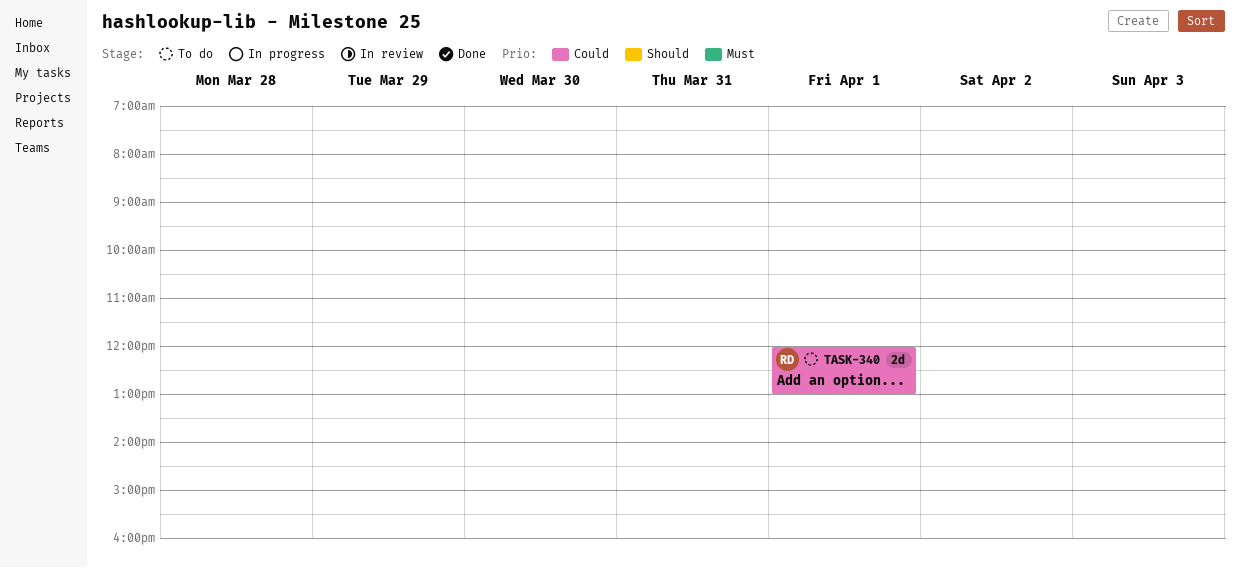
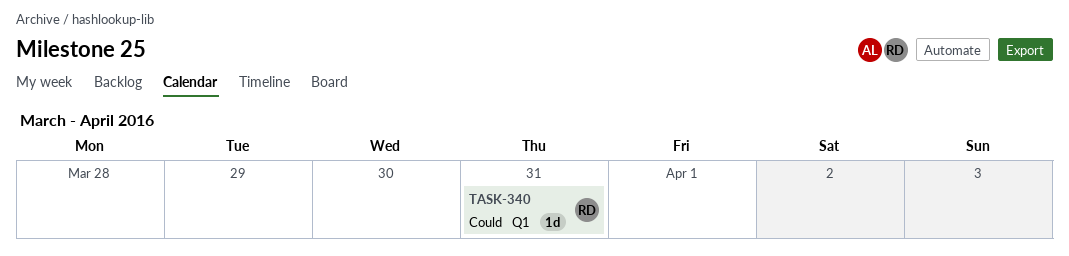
TASK-340, estimate: 2d -> 1d
TASK-340, day: Apr 1 -> Mar 31

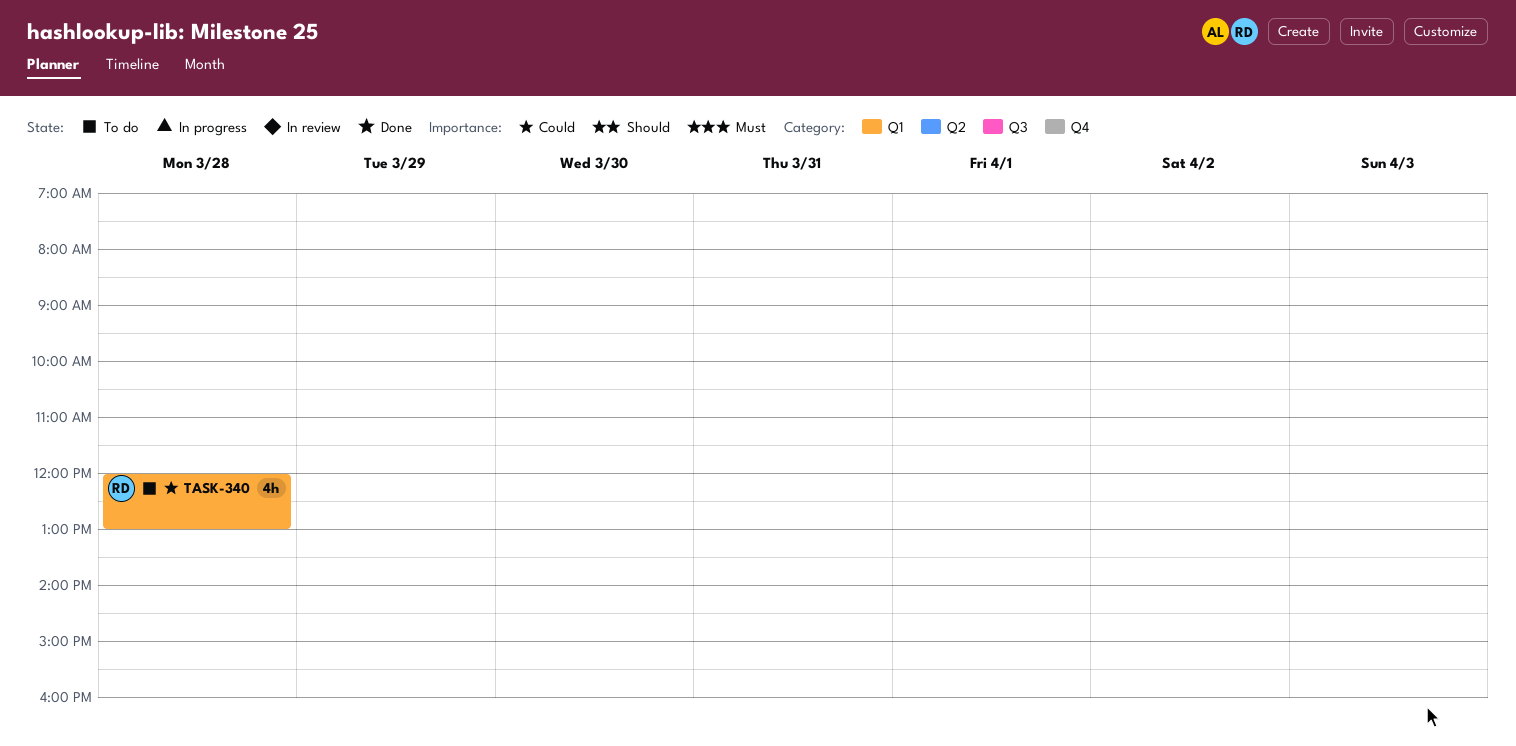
TASK-340, estimate: 1d -> 4h
TASK-340, day: Mar 31 -> Mar 28

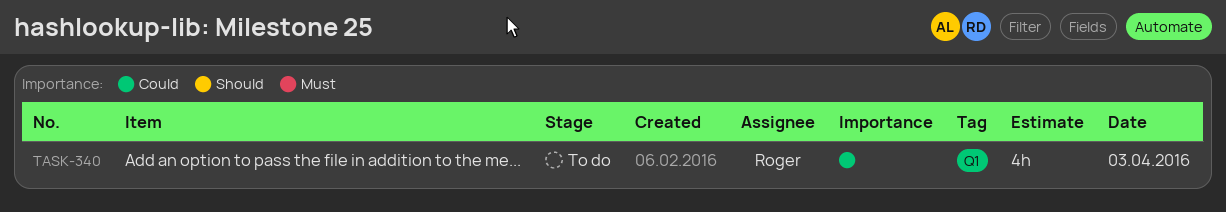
TASK-340, day: Mar 28 -> Apr 3

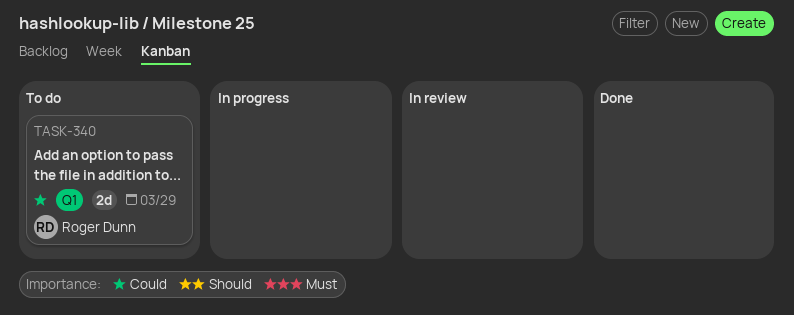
TASK-340, estimate: 4h -> 2d
TASK-340, day: Apr 3 -> Mar 29

